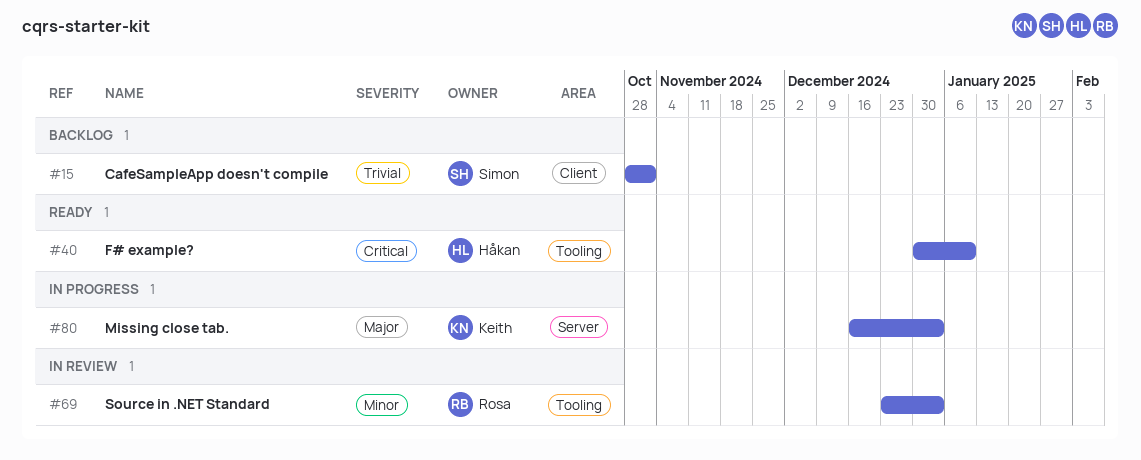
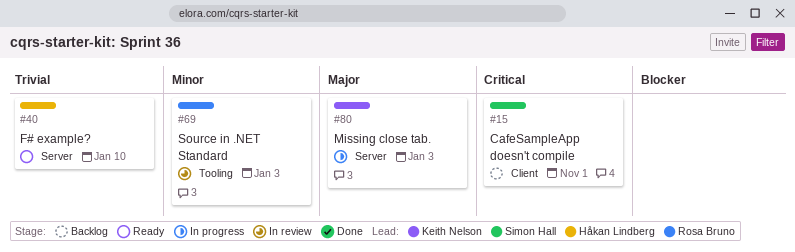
#15, priority: Trivial -> Critical
#40, priority: Critical -> Trivial
#40, label: Tooling -> Server

